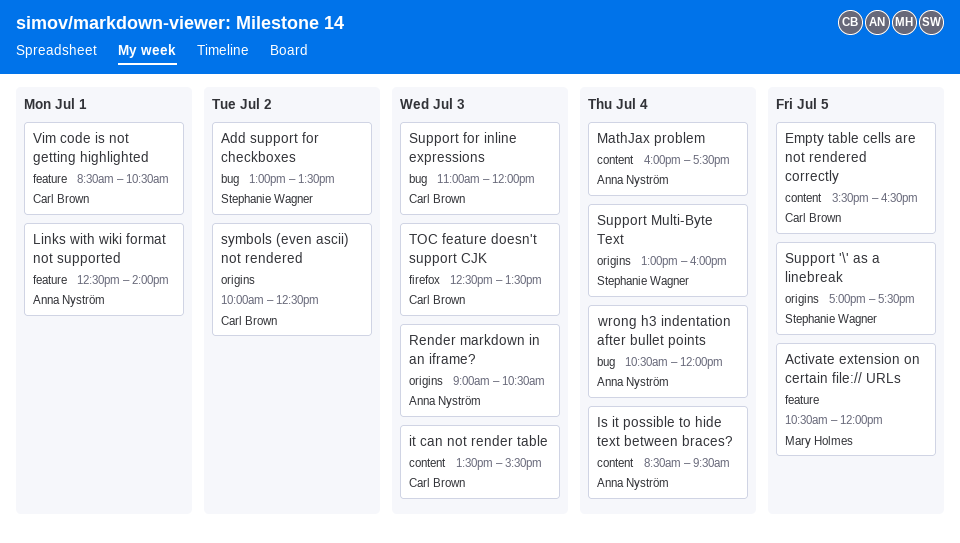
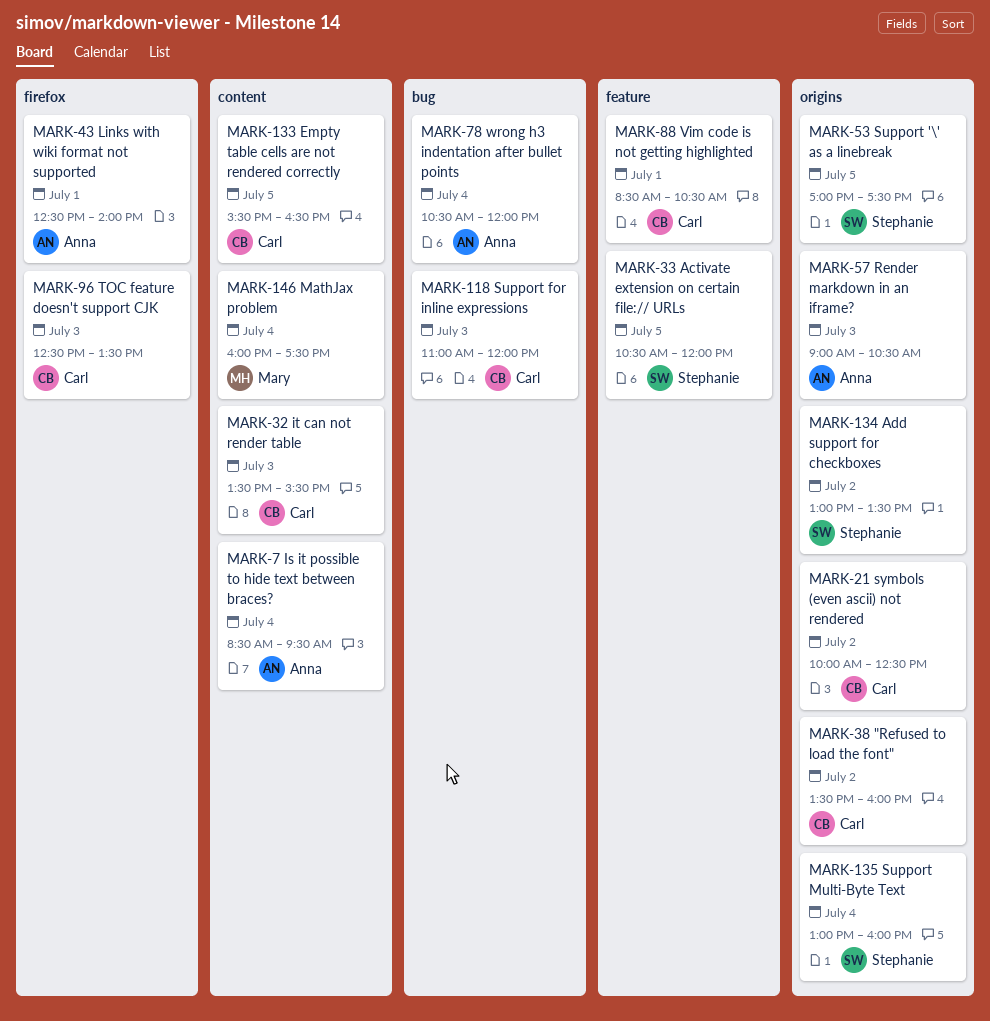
"Refused to load the font": none -> present
Activate extension on certain file:// URLs, owner: Mary Holmes -> Stephanie Wagner
Add support for checkboxes, label: bug -> origins
Links with wiki format not supported, label: feature -> firefox
MathJax problem, owner: Anna Nyström -> Mary Holmes

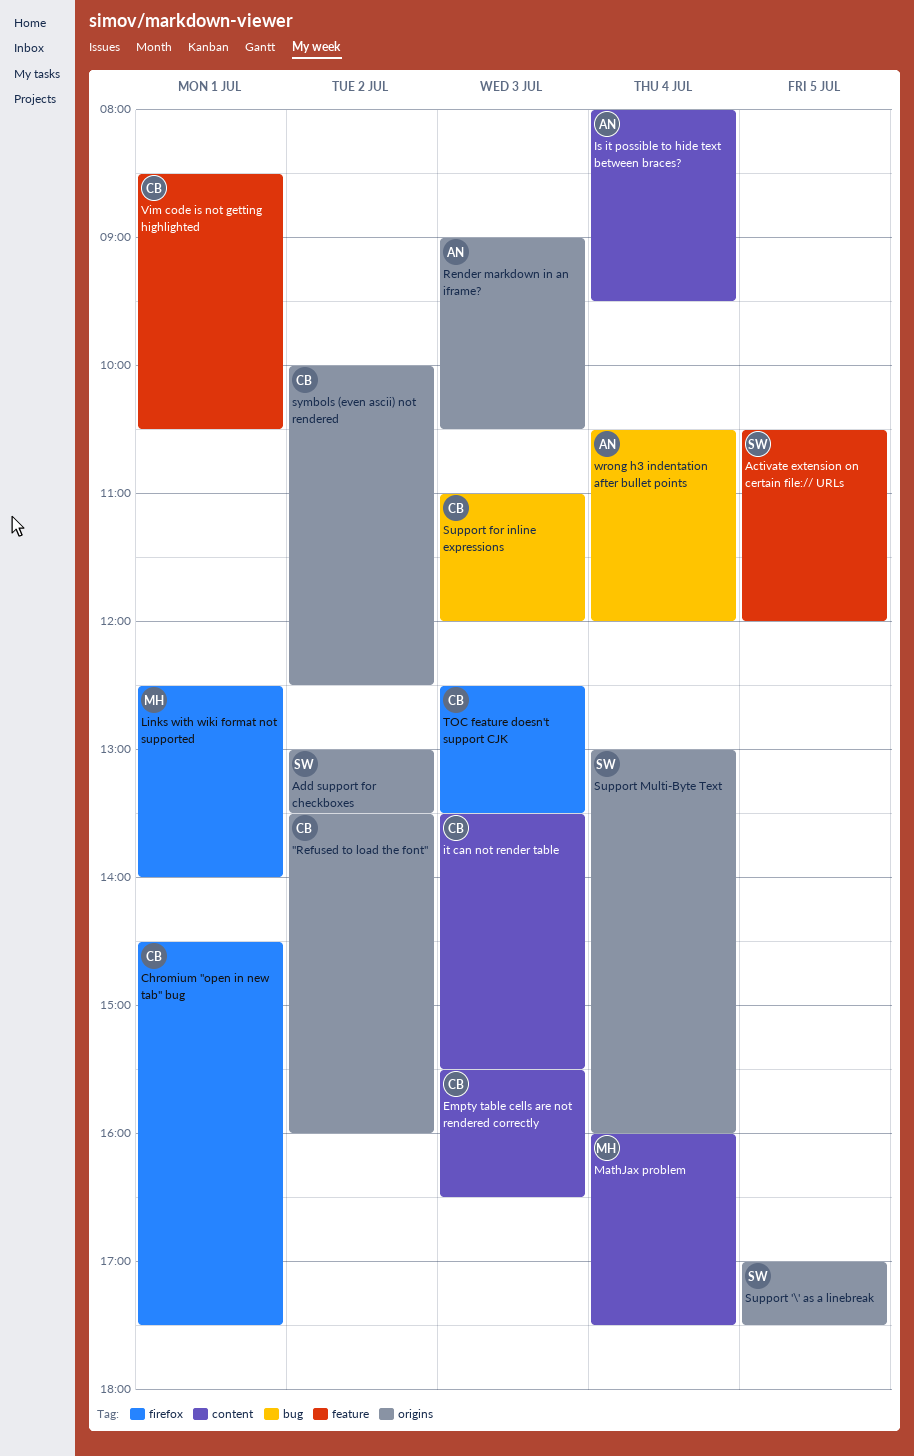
Chromium "open in new tab" bug: none -> present
Empty table cells are not rendered correctly, day: Jul 5 -> Jul 3
Is it possible to hide text between braces?, begins: 08:30 -> 08:00
Links with wiki format not supported, owner: Anna -> Mary

